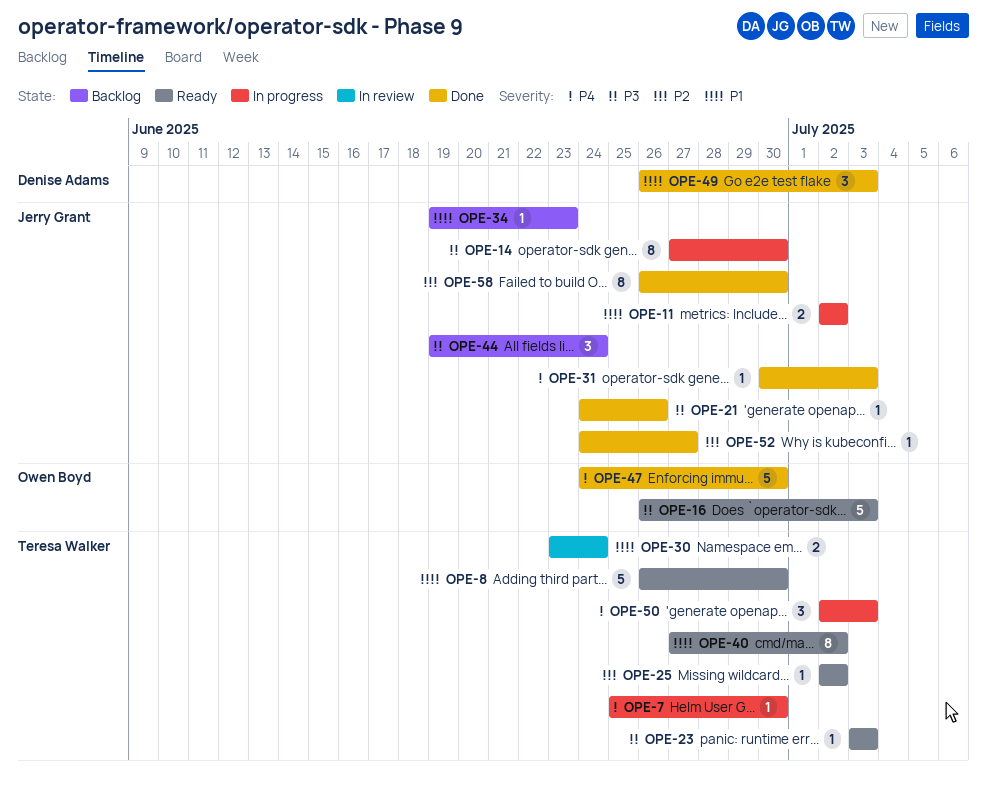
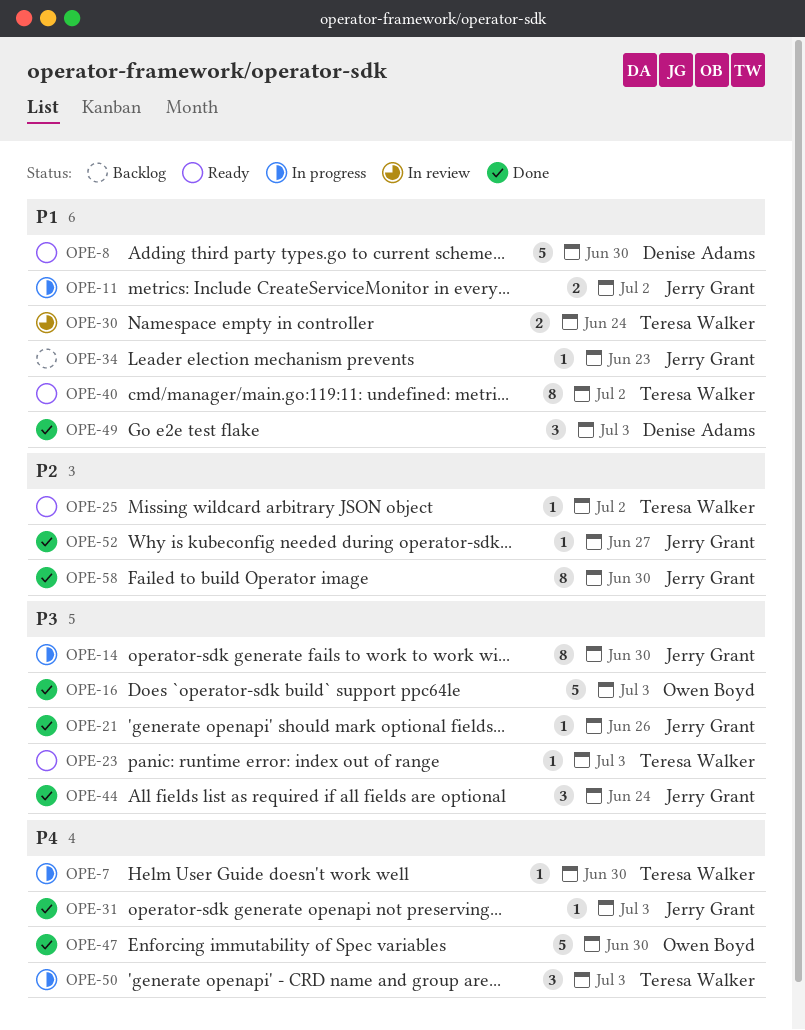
OPE-8, owner: Teresa Walker -> Denise Adams
OPE-16, status: Ready -> Done
OPE-44, status: Backlog -> Done

